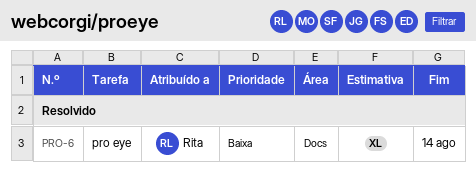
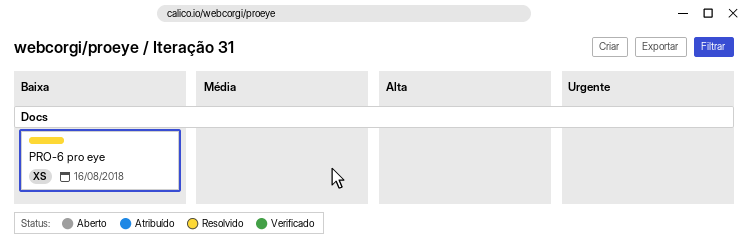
PRO-6, estimate: XL -> XS
PRO-6, due: Aug 14 -> Aug 16

